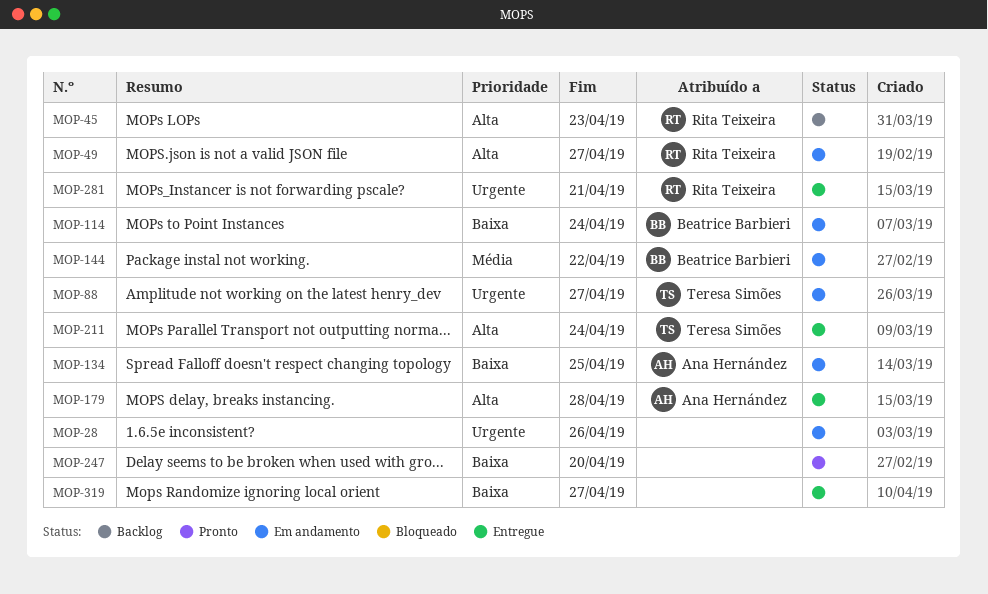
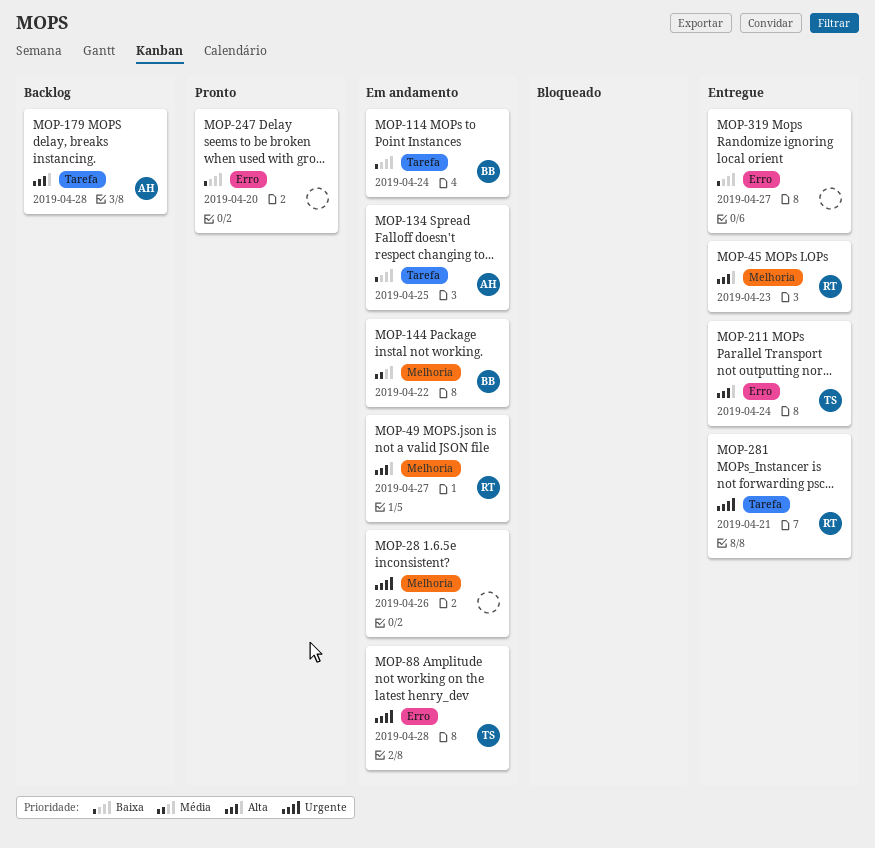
MOP-45, status: Backlog -> Entregue
MOP-88, due: Apr 27 -> Apr 28
MOP-179, status: Entregue -> Backlog

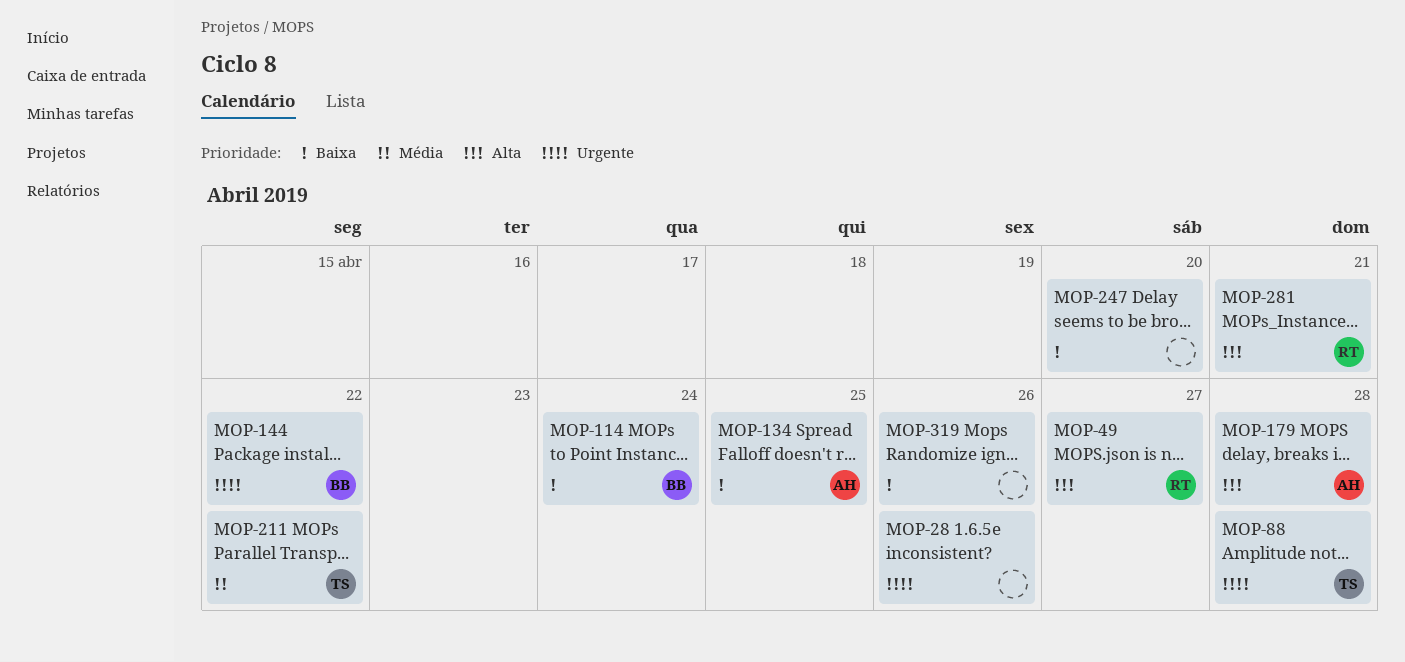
MOP-45: present -> none
MOP-144, priority: Média -> Urgente
MOP-211, priority: Alta -> Média
MOP-211, due: Apr 24 -> Apr 22
MOP-281, priority: Urgente -> Alta
MOP-319, due: Apr 27 -> Apr 26

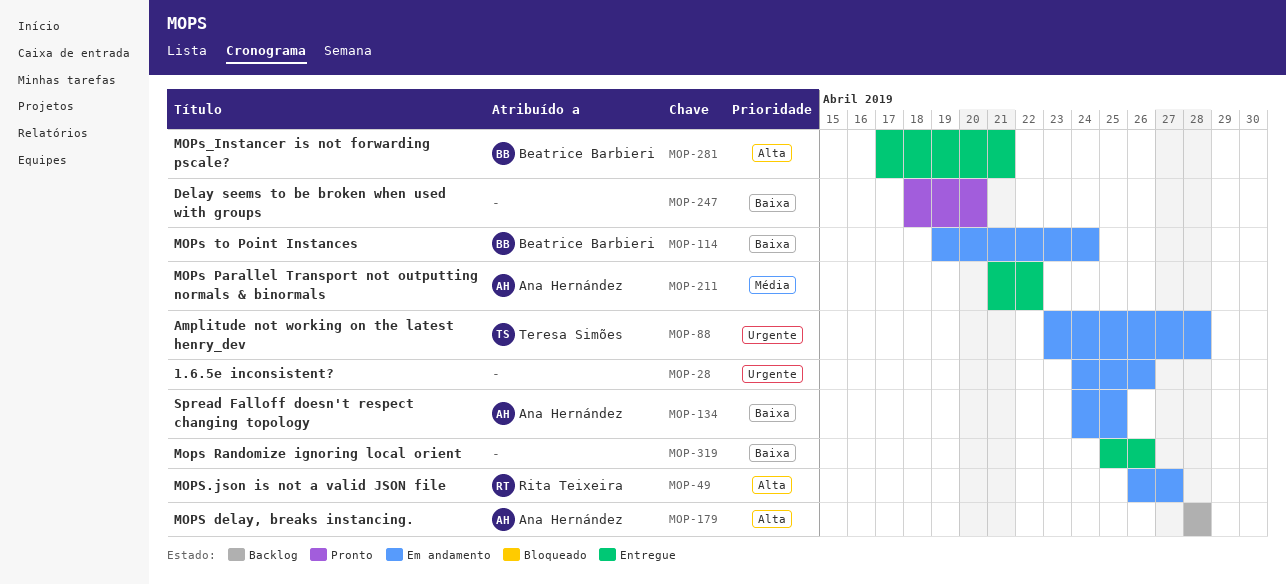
MOP-144: present -> none
MOP-211, owner: Teresa Simões -> Ana Hernández
MOP-281, owner: Rita Teixeira -> Beatrice Barbieri

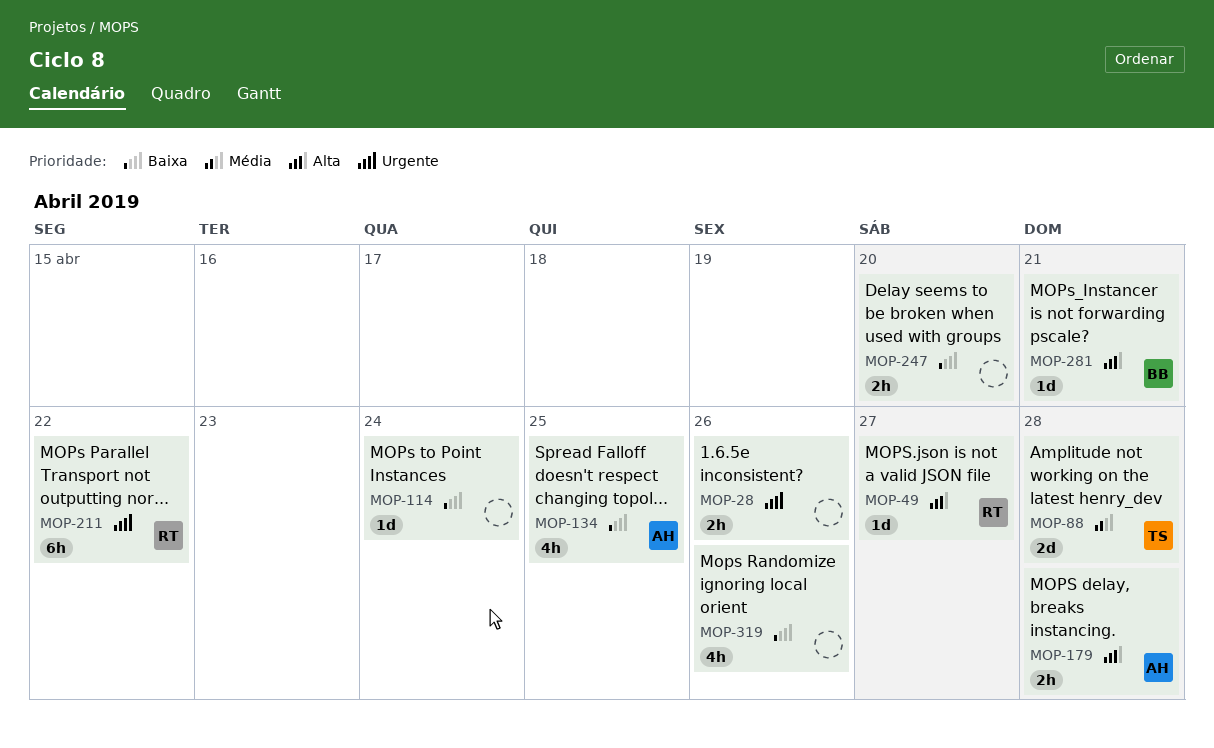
MOP-88, priority: Urgente -> Média
MOP-114, owner: Beatrice Barbieri -> none
MOP-211, owner: Ana Hernández -> Rita Teixeira
MOP-211, priority: Média -> Urgente

